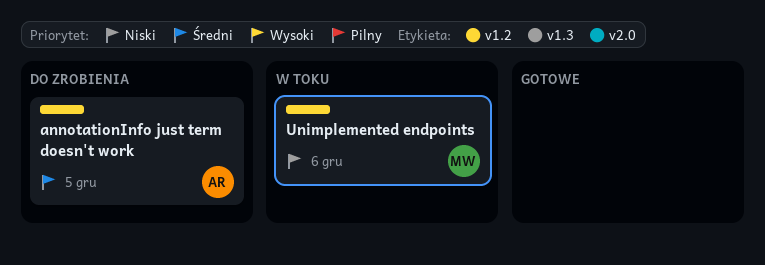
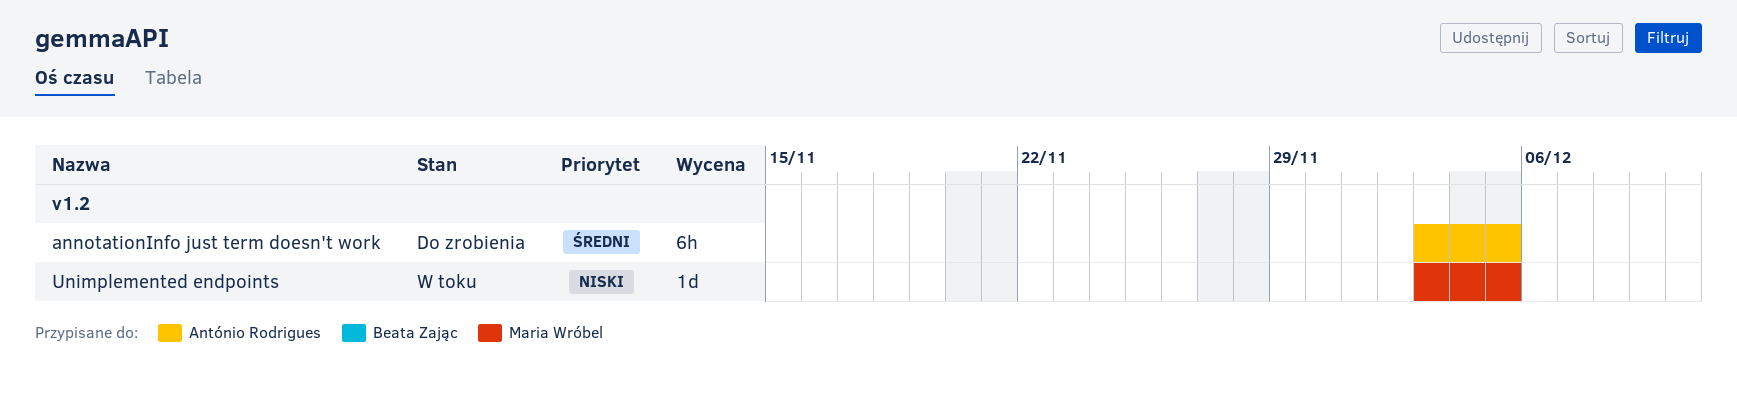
Unimplemented endpoints, due: Dec 6 -> Dec 5

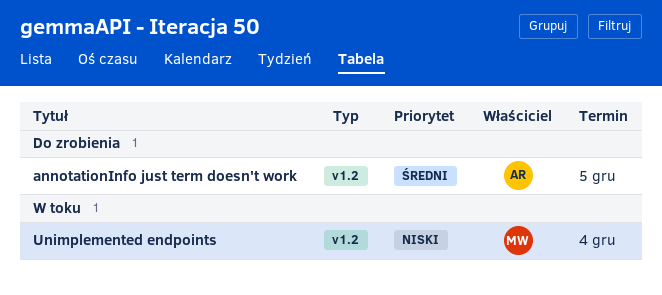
Unimplemented endpoints, due: Dec 5 -> Dec 4

